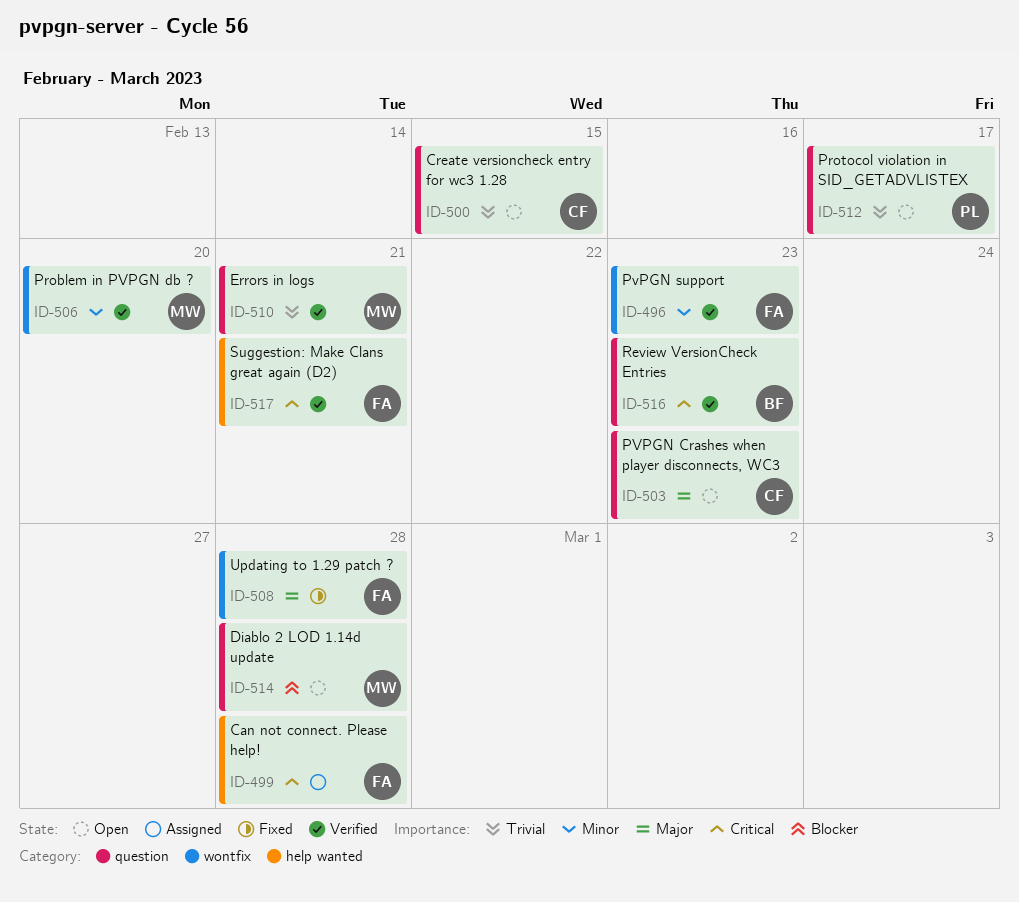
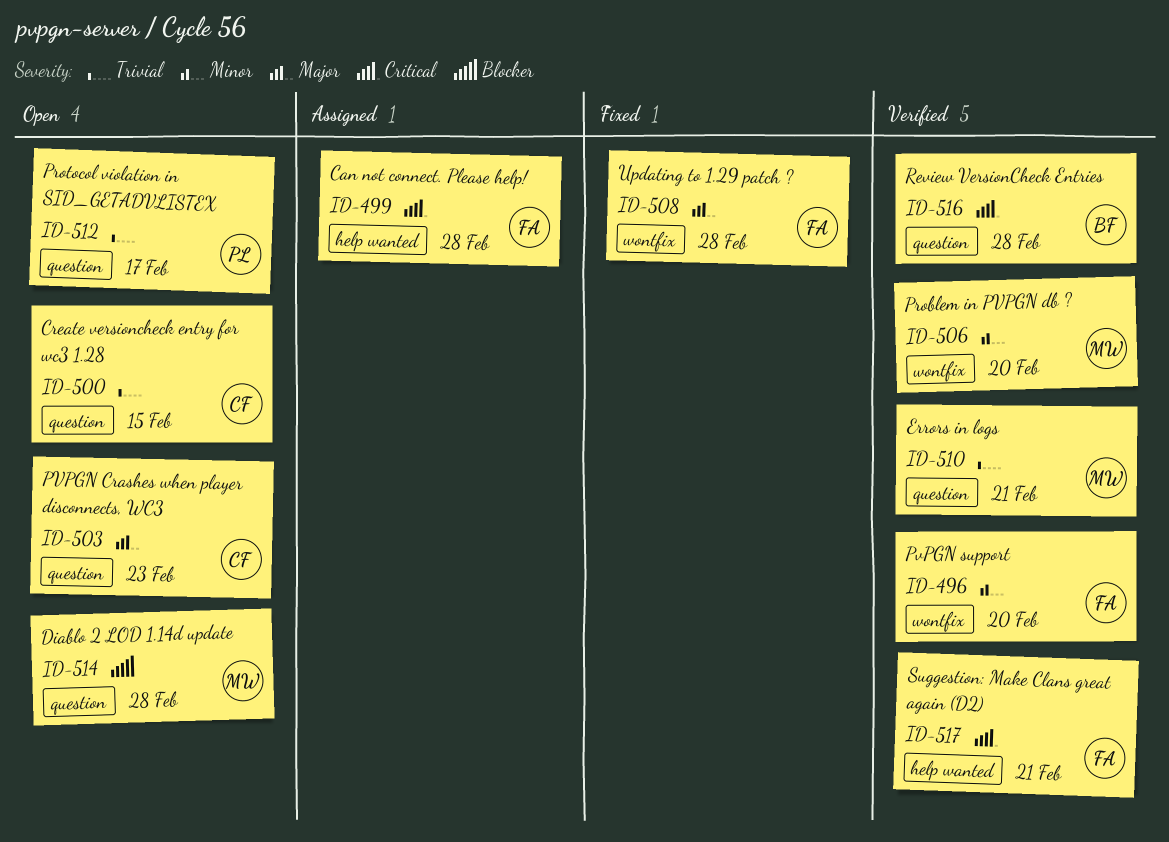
ID-496, due: Feb 23 -> Feb 20
ID-516, due: Feb 23 -> Feb 28

